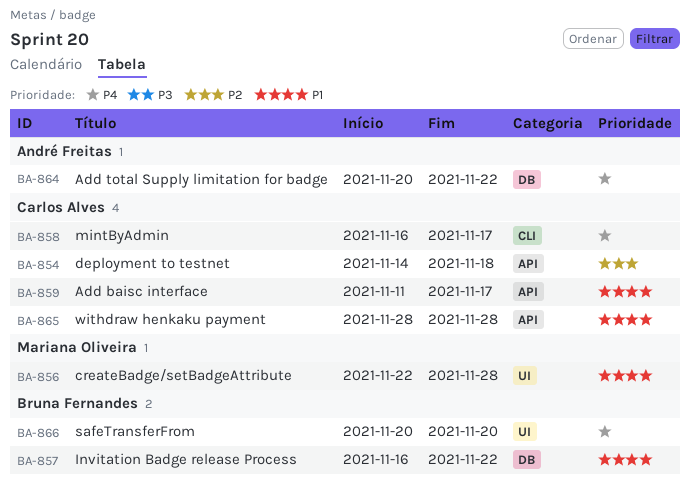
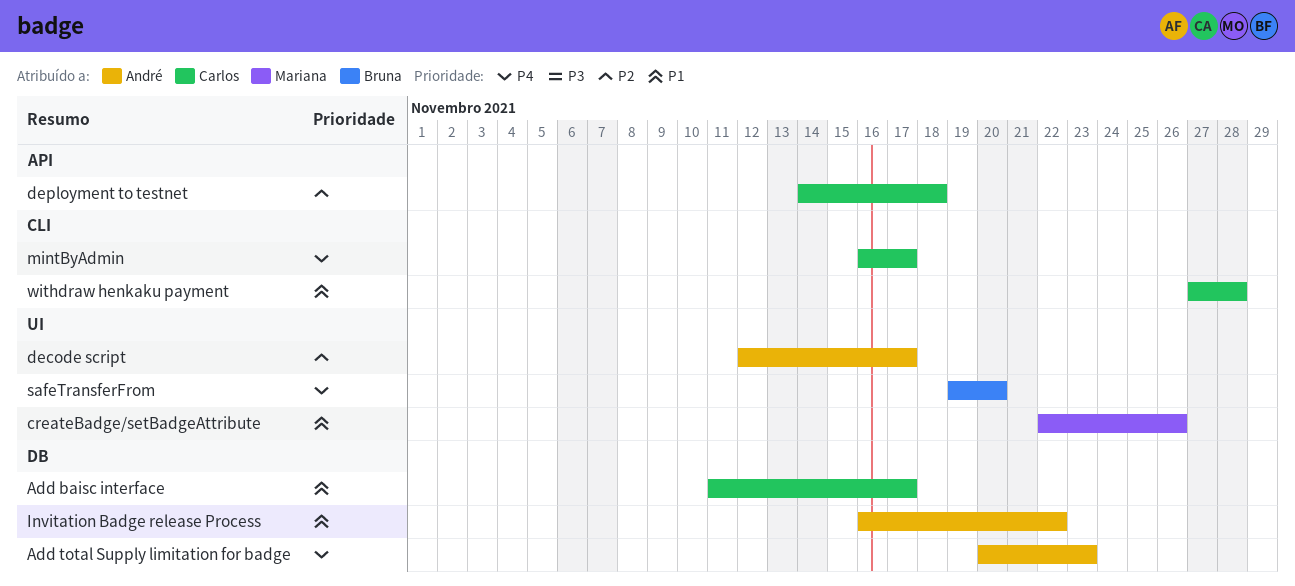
Add baisc interface, label: API -> DB
Add total Supply limitation for badge, due: Nov 22 -> Nov 23
createBadge/setBadgeAttribute, due: Nov 28 -> Nov 26
decode script: none -> present
Invitation Badge release Process, owner: Bruna Fernandes -> André Freitas
safeTransferFrom, start: Nov 20 -> Nov 19
withdraw henkaku payment, label: API -> CLI
withdraw henkaku payment, start: Nov 28 -> Nov 27

